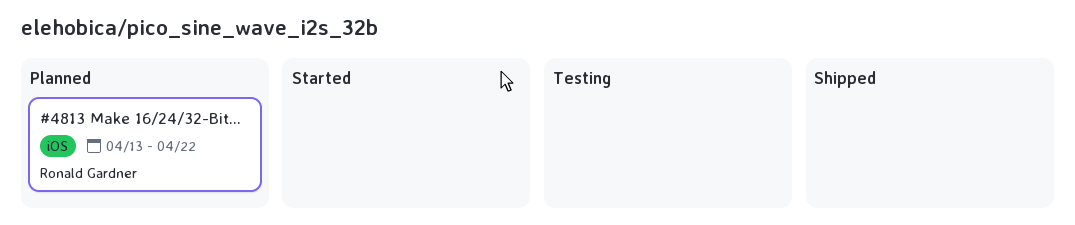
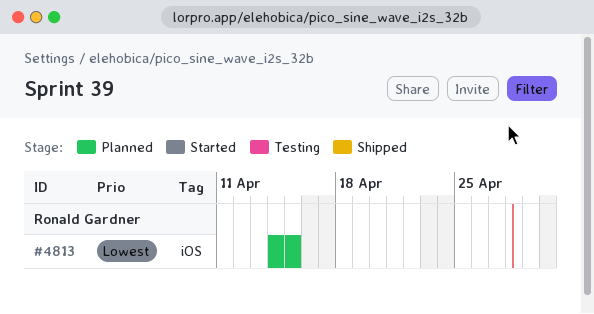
#4813, start: Apr 13 -> Apr 14
#4813, due: Apr 22 -> Apr 15

